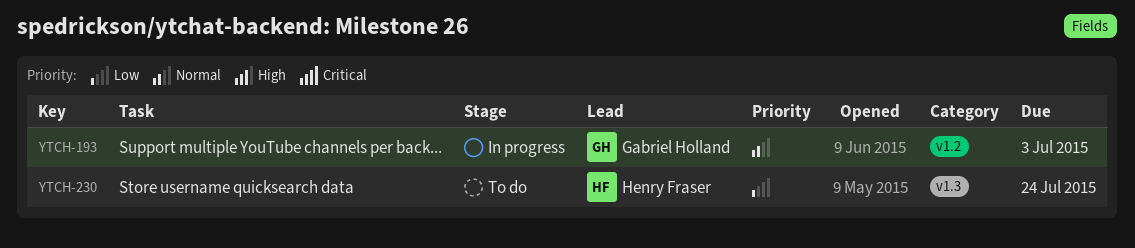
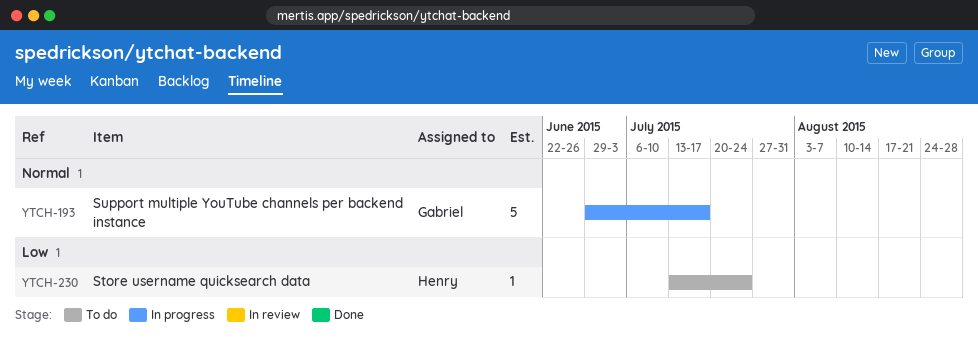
YTCH-193, due: Jul 3 -> Jul 17

